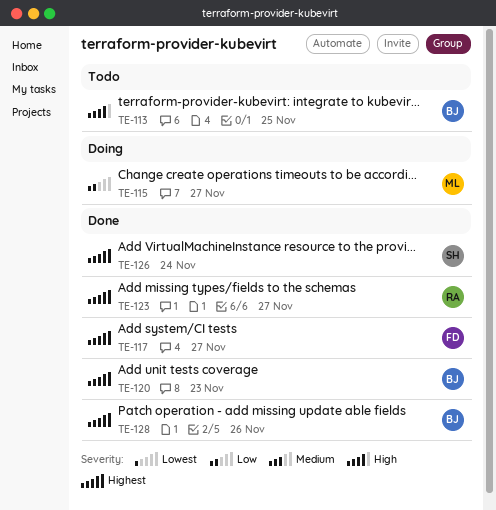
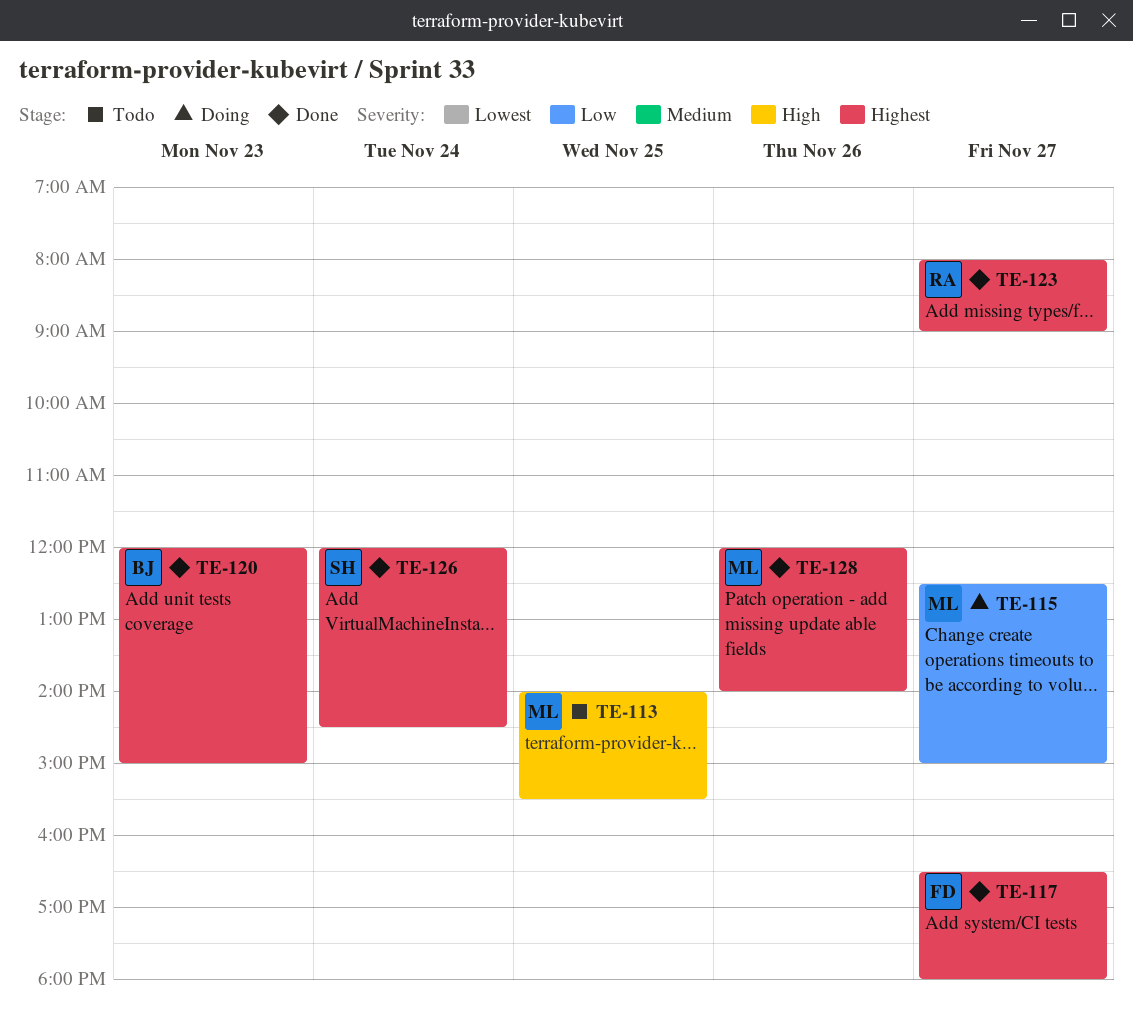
TE-113, owner: BJ -> ML
TE-128, owner: BJ -> ML

